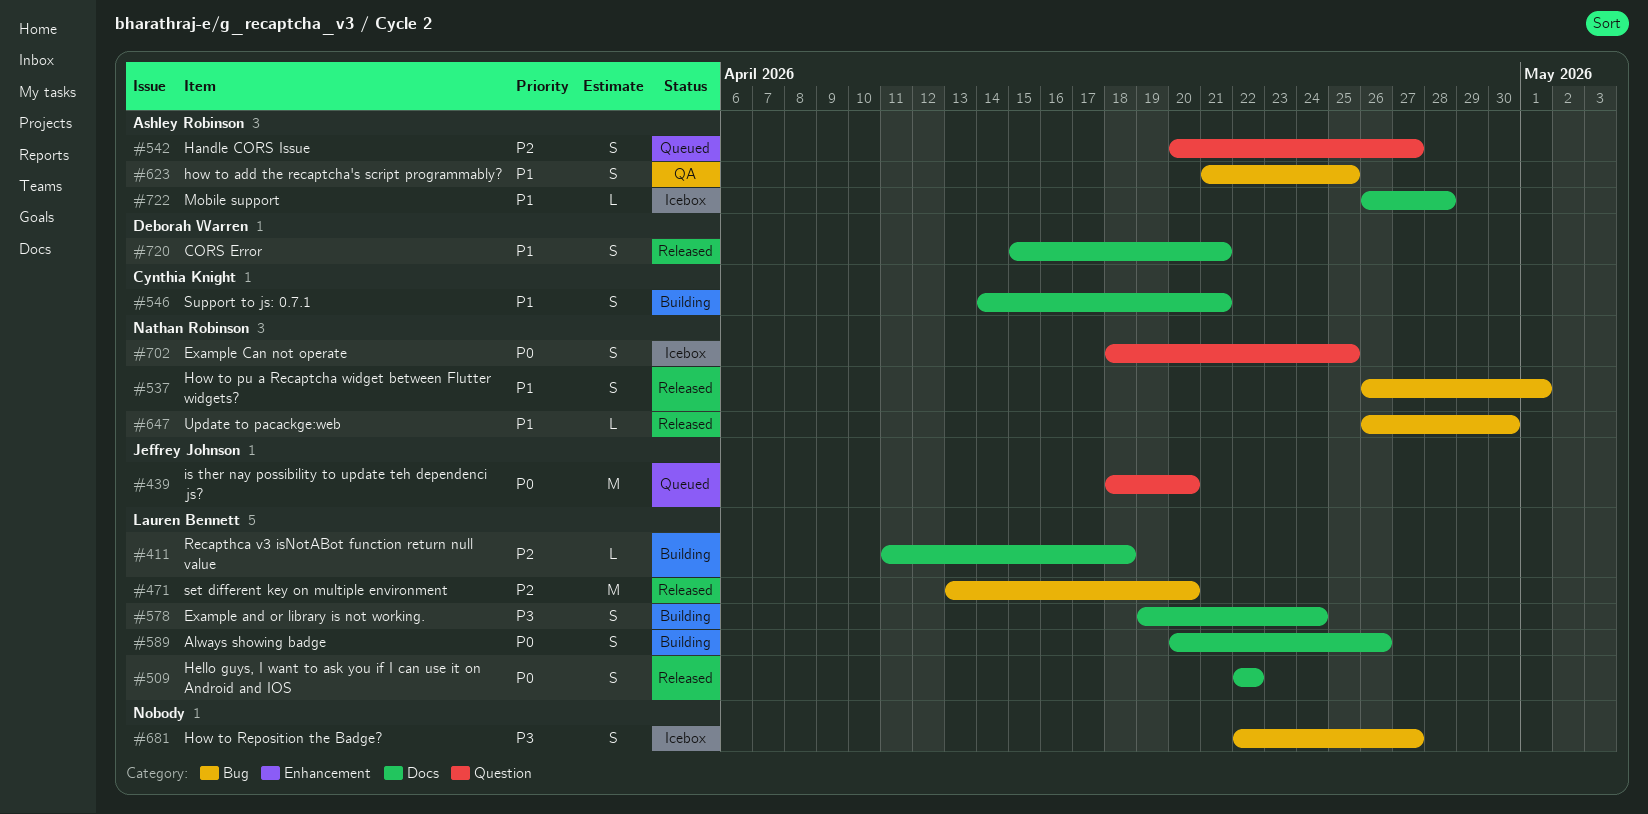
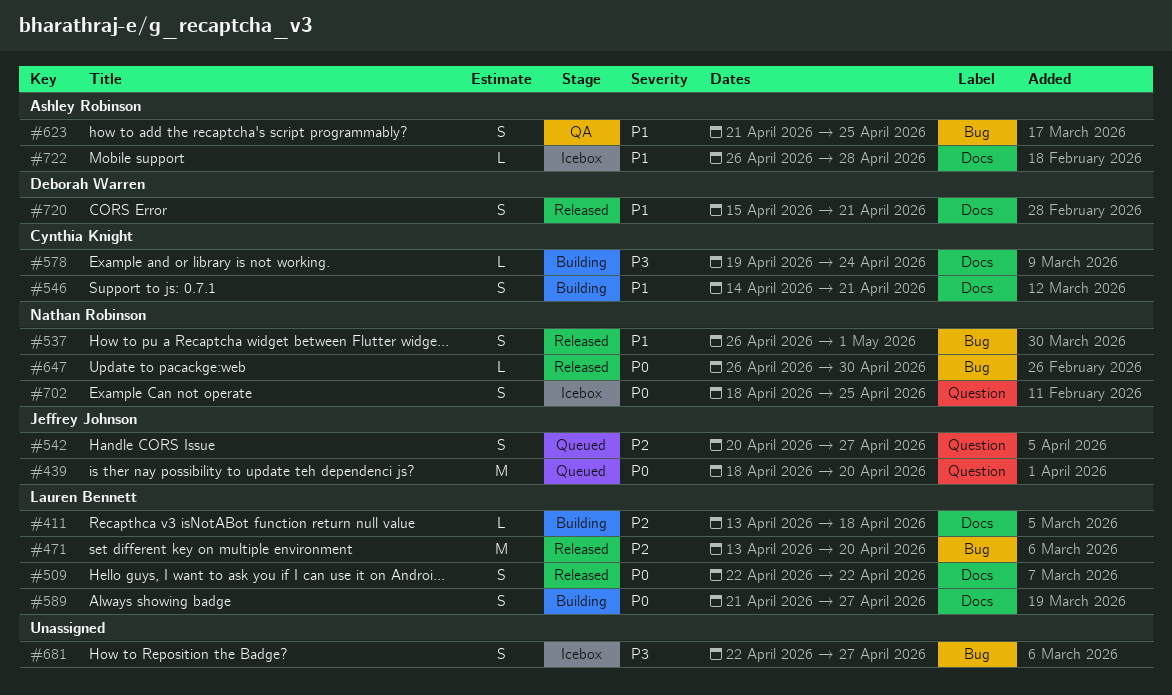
#411, start: Apr 11 -> Apr 13
#542, owner: Ashley Robinson -> Jeffrey Johnson
#578, owner: Lauren Bennett -> Cynthia Knight
#578, estimate: S -> L
#589, start: Apr 20 -> Apr 21
#589, due: Apr 26 -> Apr 27
#647, priority: P1 -> P0

